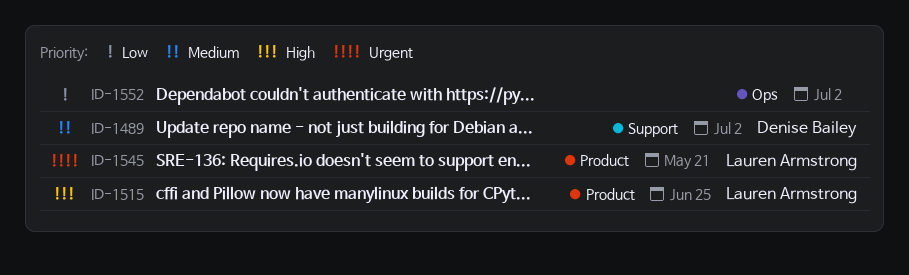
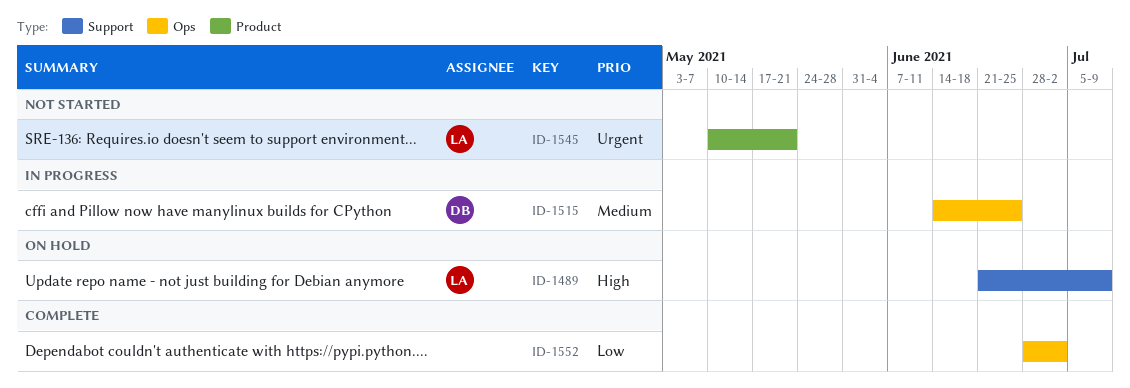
ID-1489, owner: Denise Bailey -> Lauren Armstrong
ID-1489, priority: Medium -> High
ID-1489, due: Jul 2 -> Jul 9
ID-1515, owner: Lauren Armstrong -> Denise Bailey
ID-1515, priority: High -> Medium
ID-1515, label: Product -> Ops

